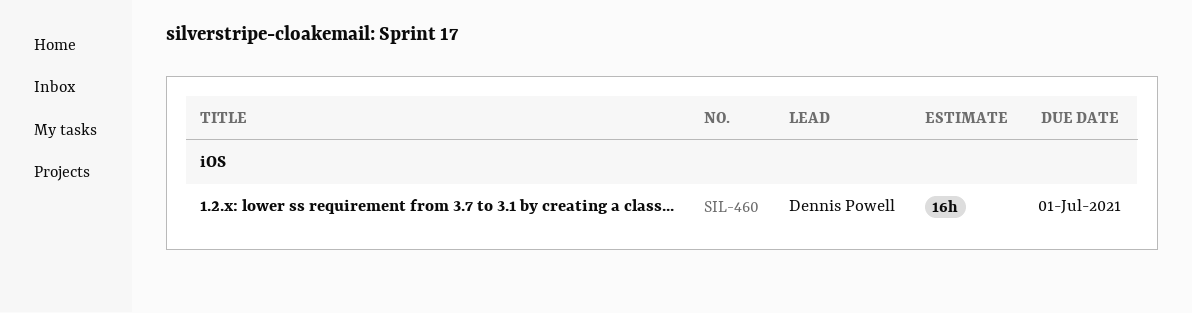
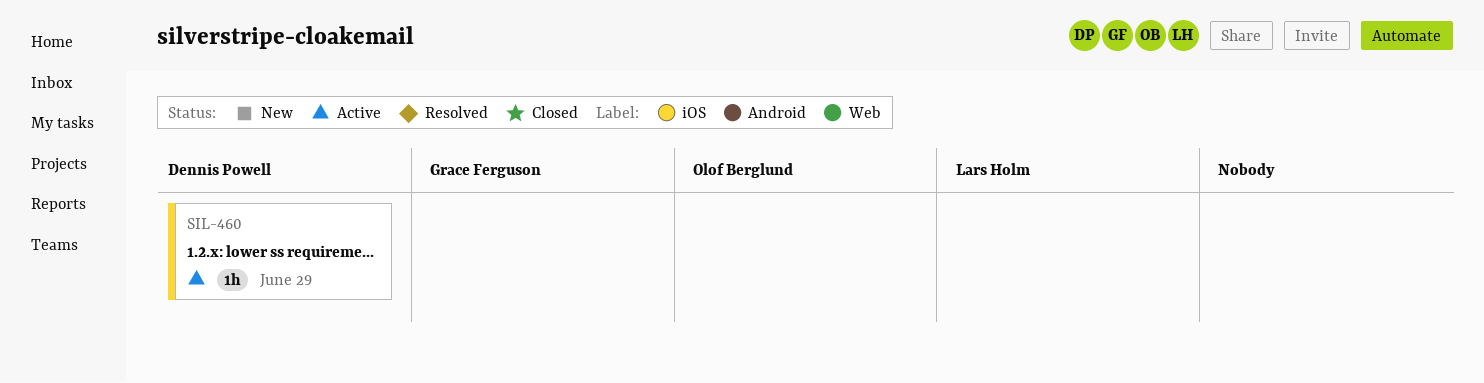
SIL-460, estimate: 16h -> 1h
SIL-460, due: Jul 1 -> Jun 29

